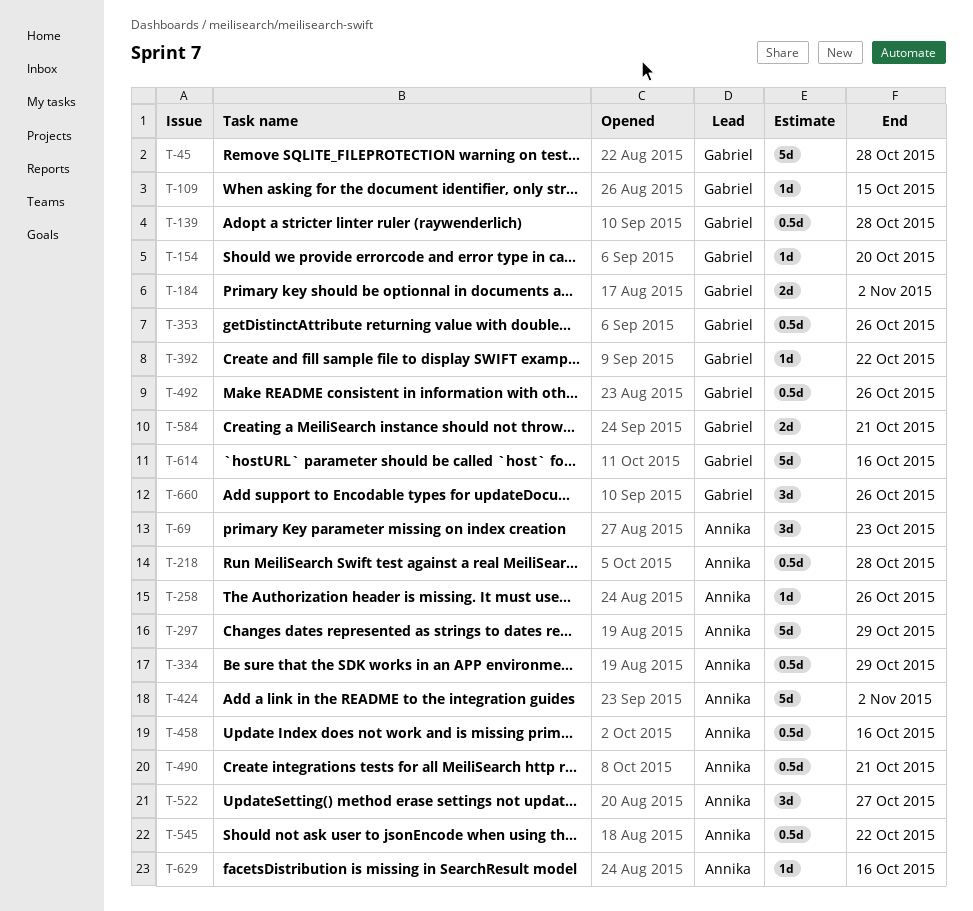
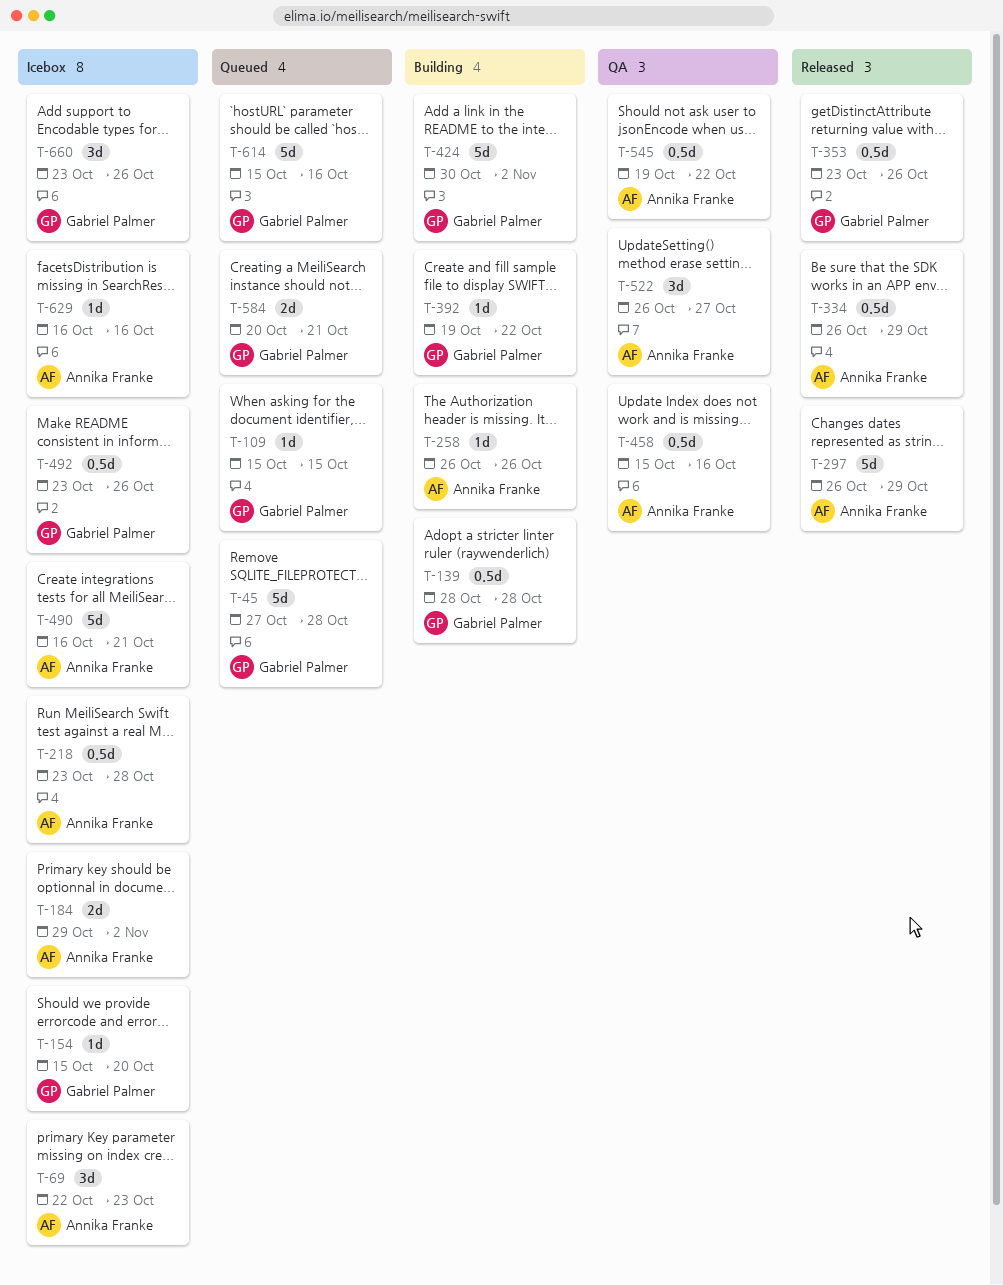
T-184, owner: Gabriel Palmer -> Annika Franke
T-424, owner: Annika Franke -> Gabriel Palmer
T-490, estimate: 0.5d -> 5d

